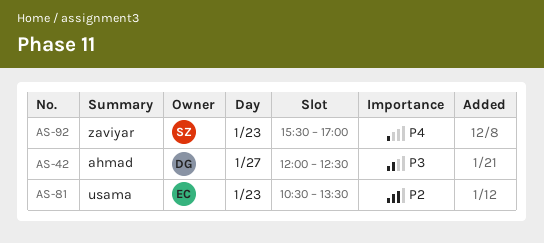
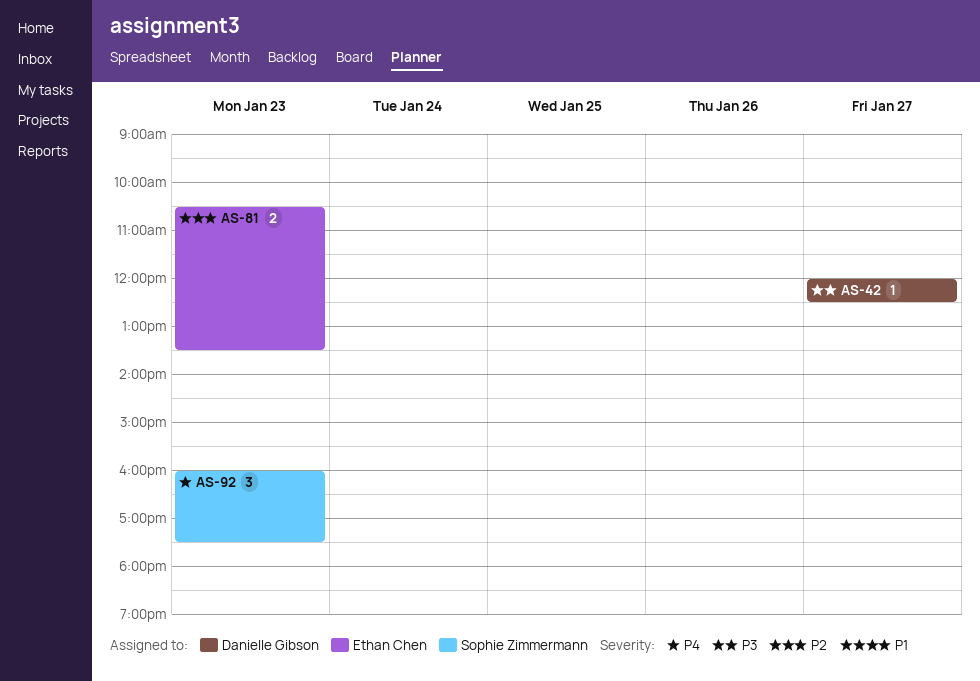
AS-92, begins: 15:30 -> 16:00
AS-92, ends: 17:00 -> 17:30

